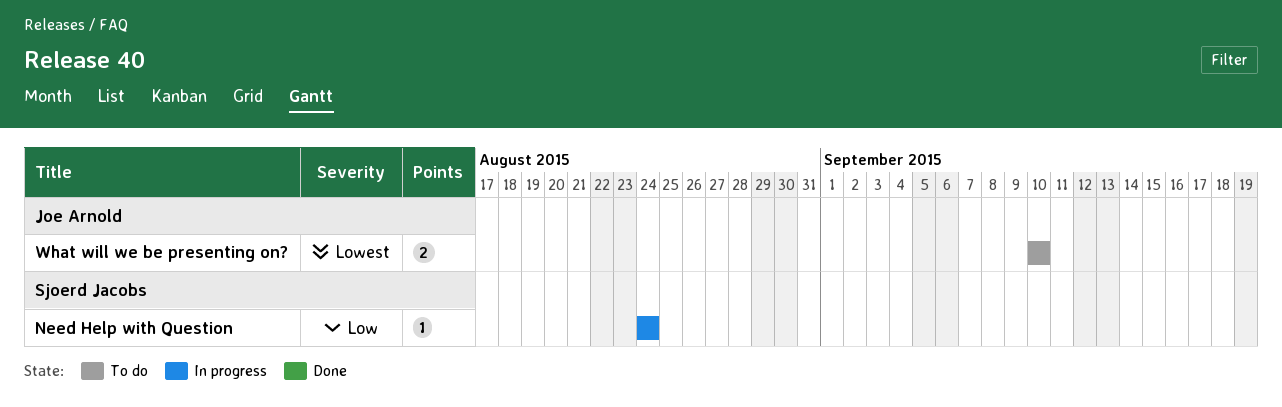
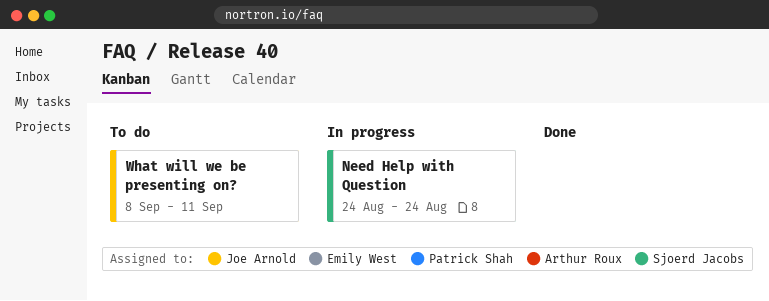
What will we be presenting on?, start: Sep 10 -> Sep 8
What will we be presenting on?, due: Sep 10 -> Sep 11

